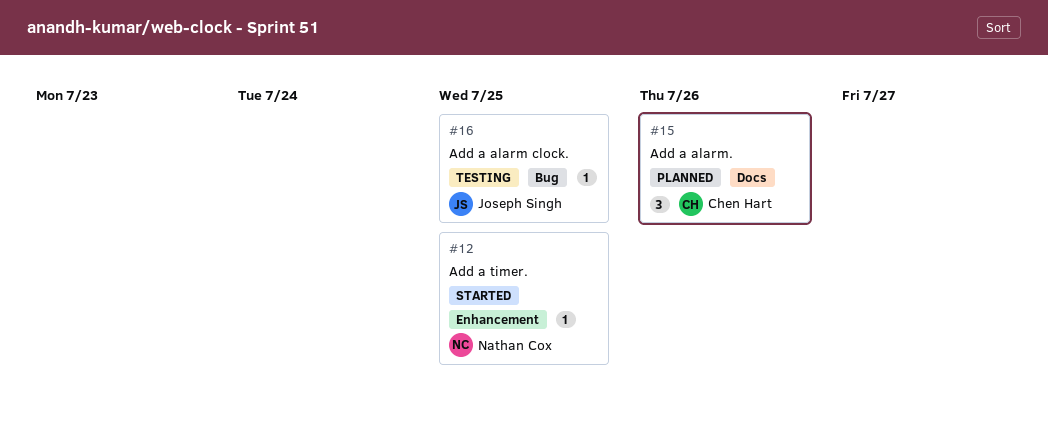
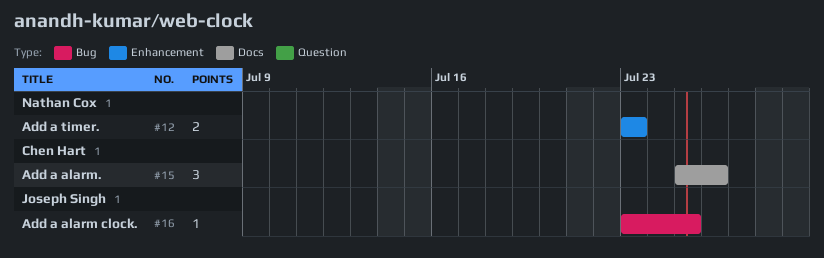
#12, estimate: 1 -> 2
#12, due: Jul 25 -> Jul 23

